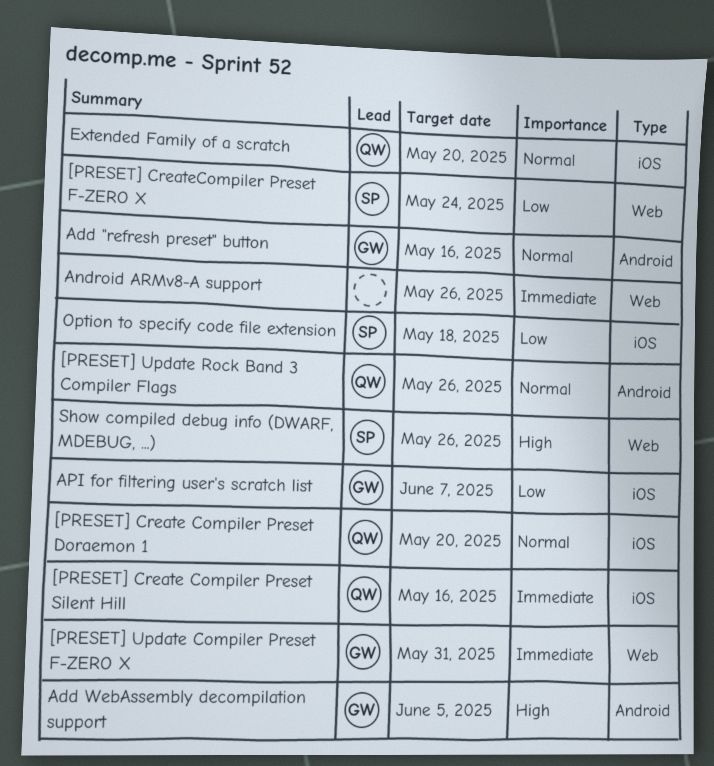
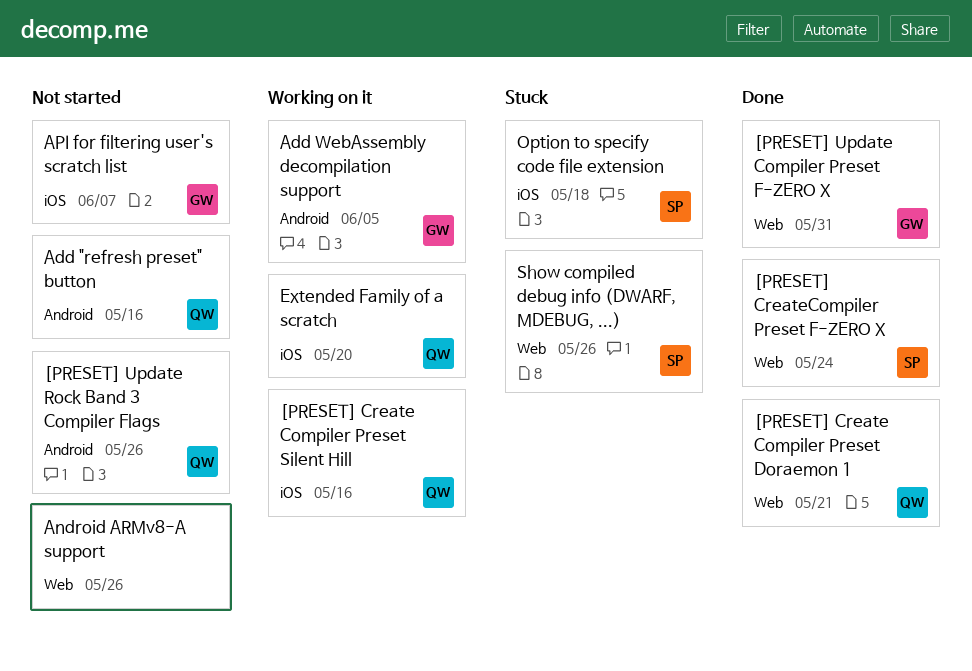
[PRESET] Create Compiler Preset Doraemon 1, label: iOS -> Web
[PRESET] Create Compiler Preset Doraemon 1, due: May 20 -> May 21
Add "refresh preset" button, owner: GW -> QW

